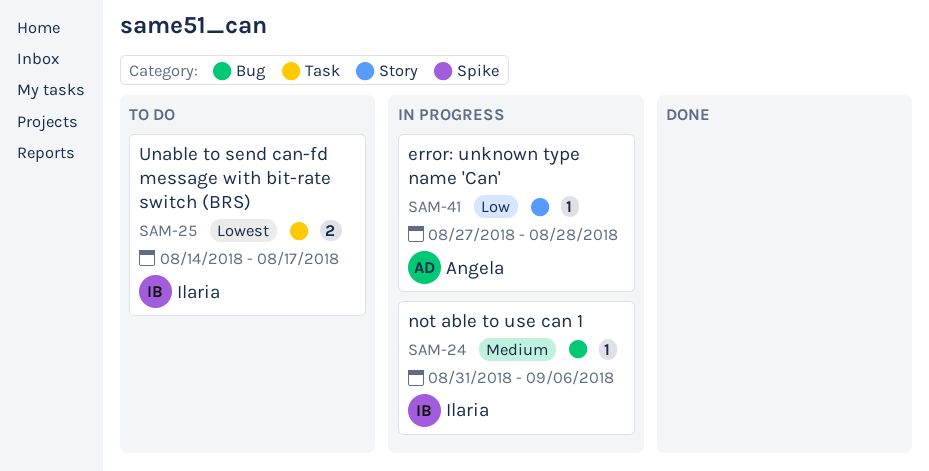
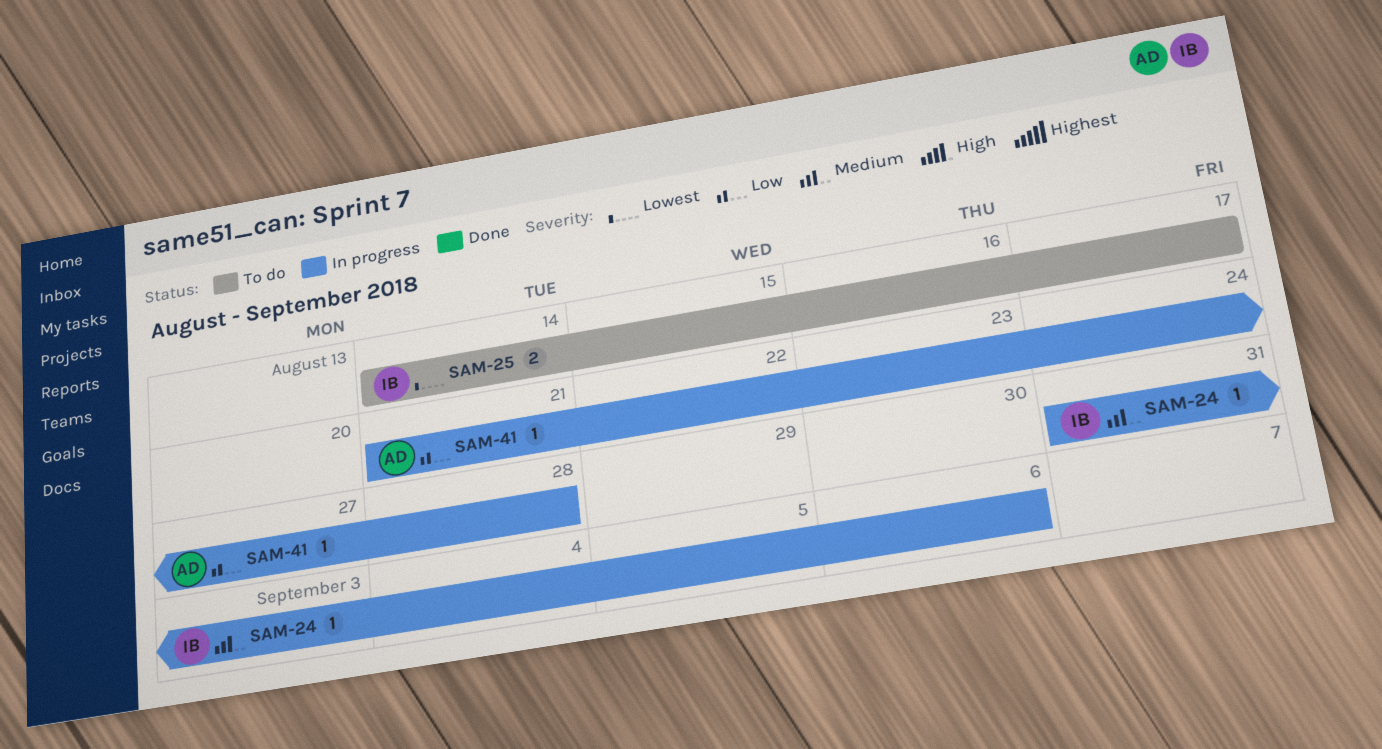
SAM-41, start: Aug 27 -> Aug 21

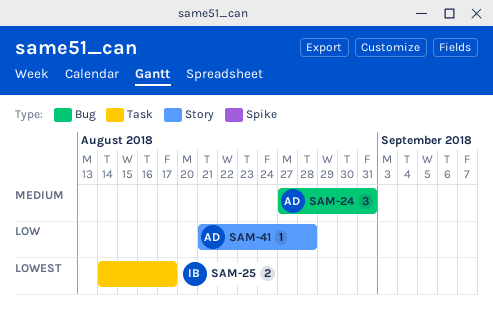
SAM-24, owner: IB -> AD
SAM-24, estimate: 1 -> 3
SAM-24, start: Aug 31 -> Aug 27
SAM-24, due: Sep 6 -> Aug 31

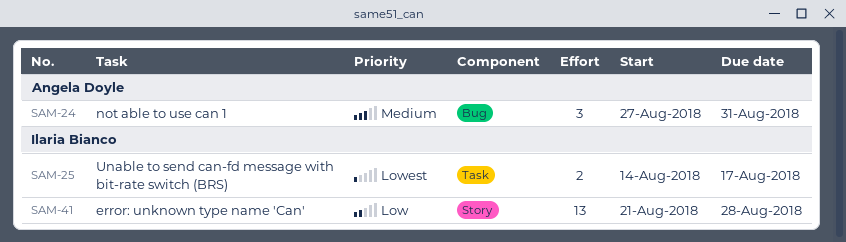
SAM-41, owner: Angela Doyle -> Ilaria Bianco
SAM-41, estimate: 1 -> 13

